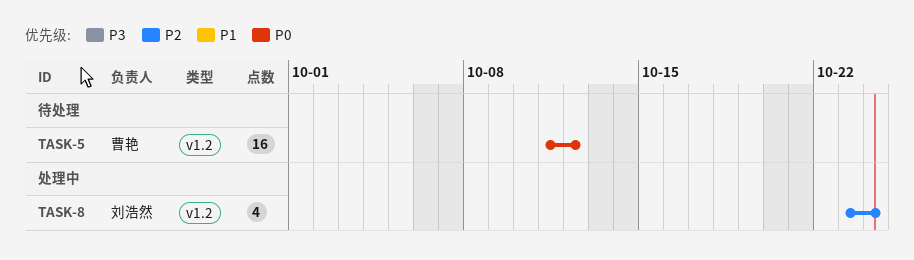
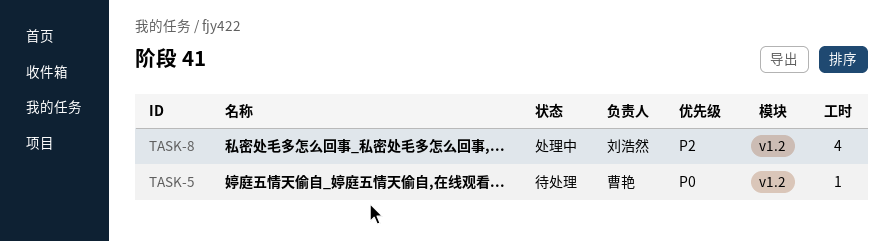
TASK-5, estimate: 16 -> 1

